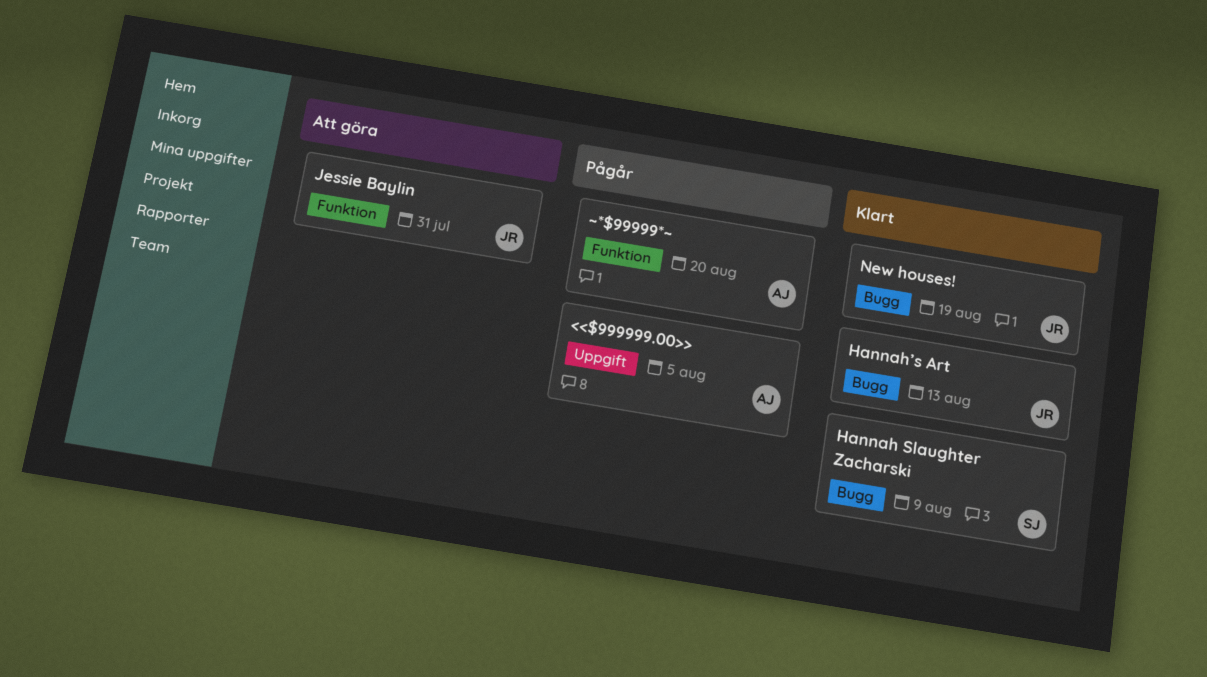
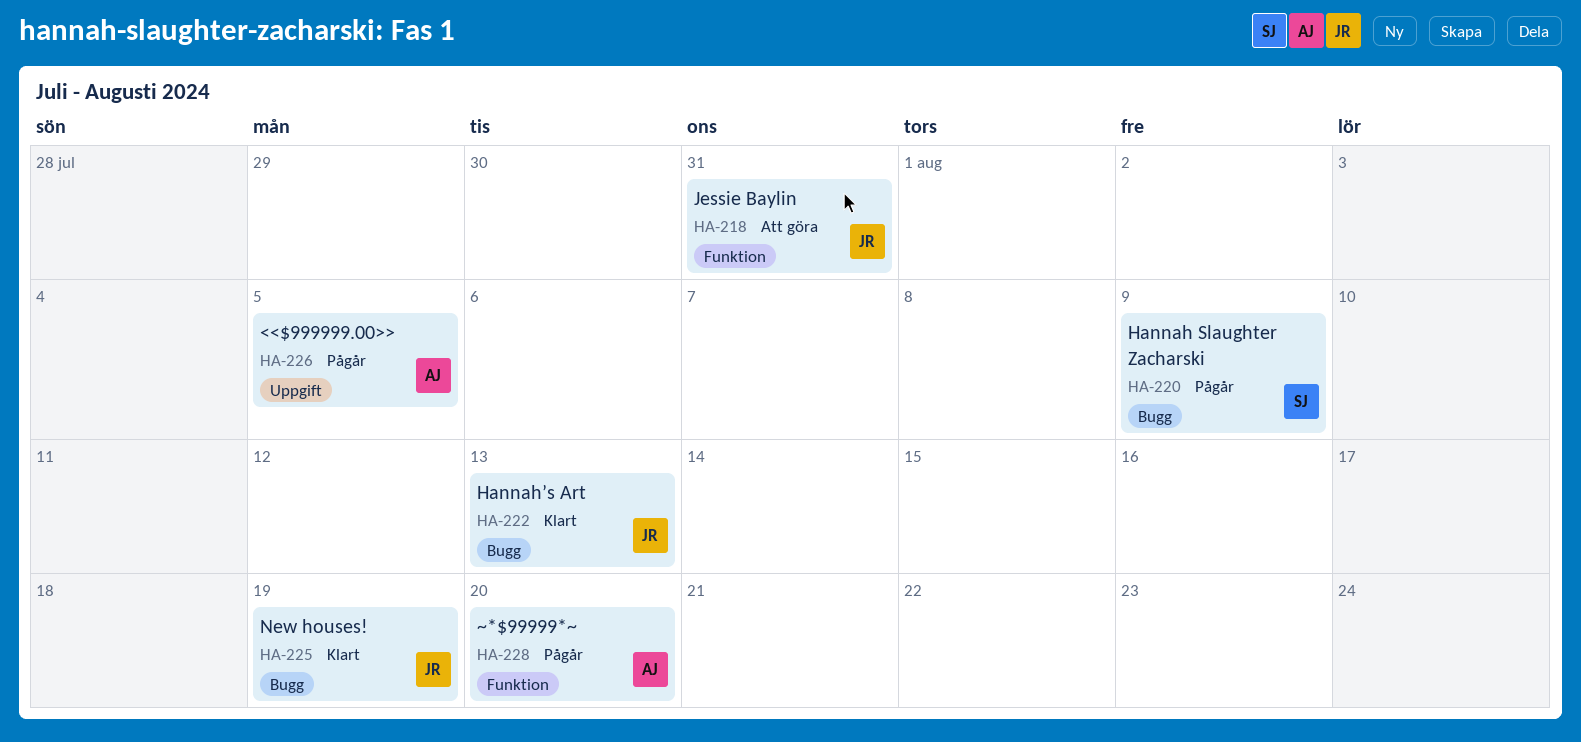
Hannah Slaughter Zacharski, status: Klart -> Pågår

